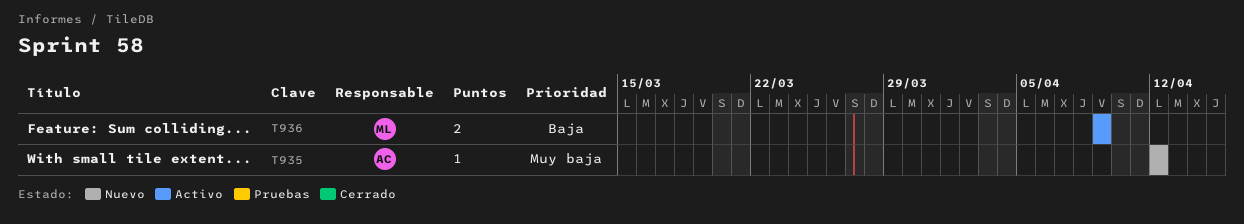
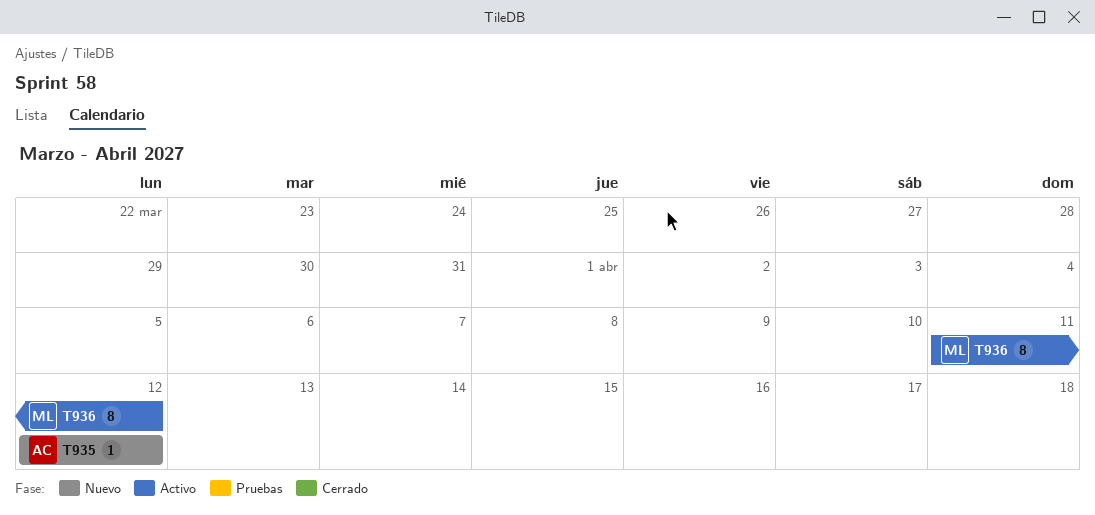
T936, estimate: 2 -> 8
T936, start: Apr 9 -> Apr 11
T936, due: Apr 9 -> Apr 12

